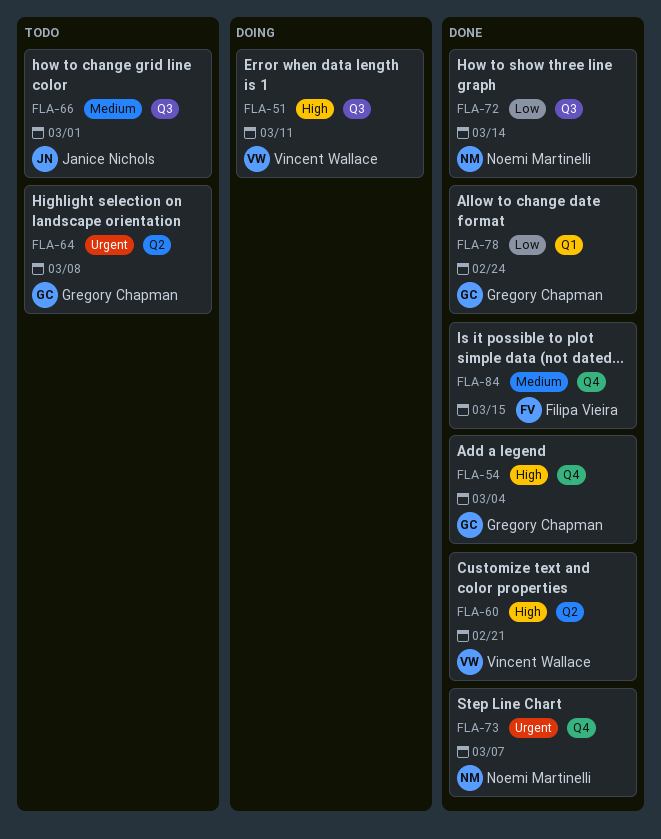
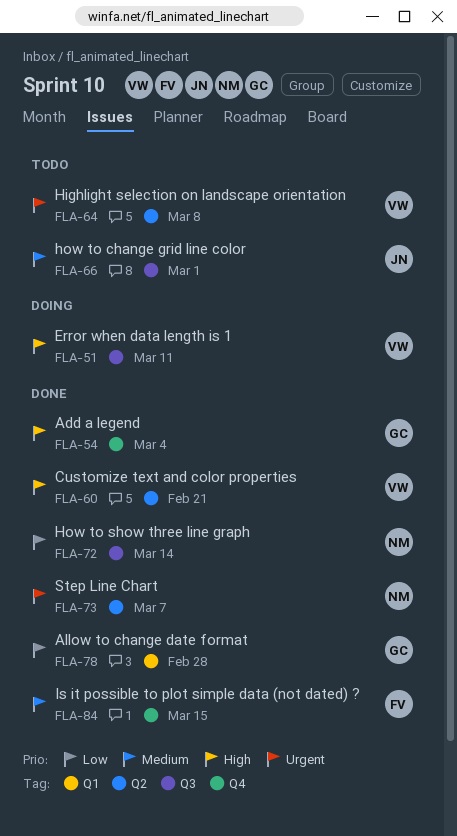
FLA-64, owner: Gregory Chapman -> Vincent Wallace
FLA-73, label: Q4 -> Q2
FLA-78, due: Feb 24 -> Feb 28

